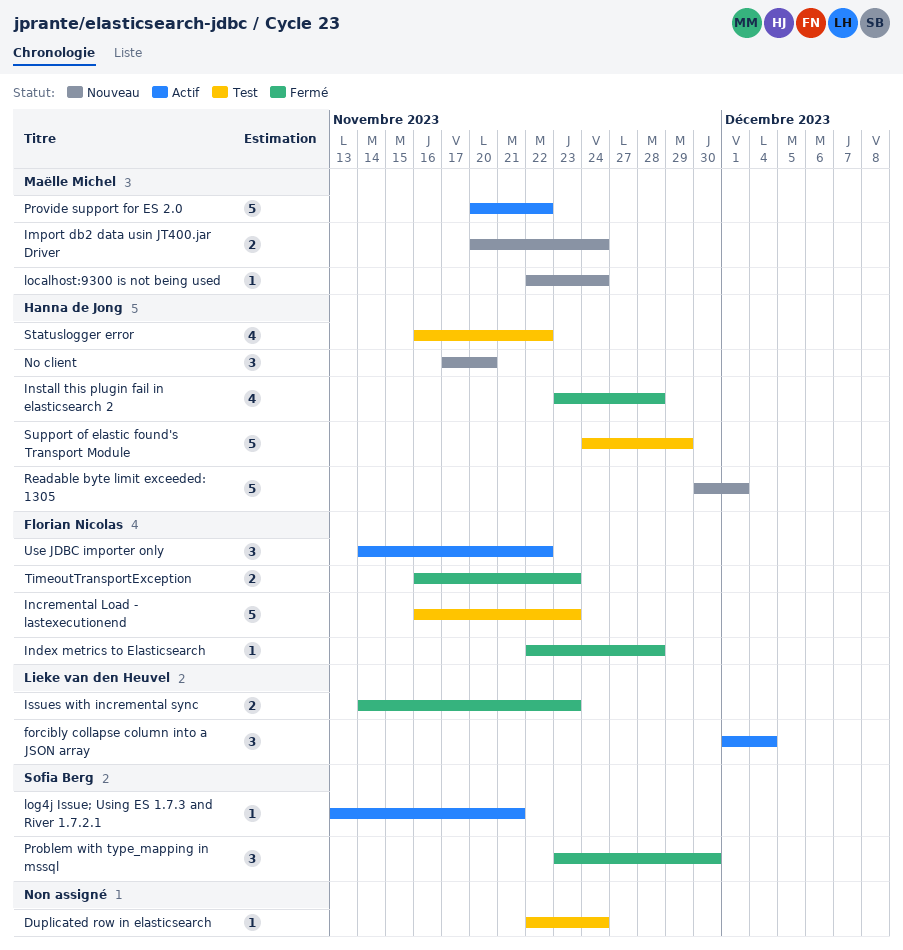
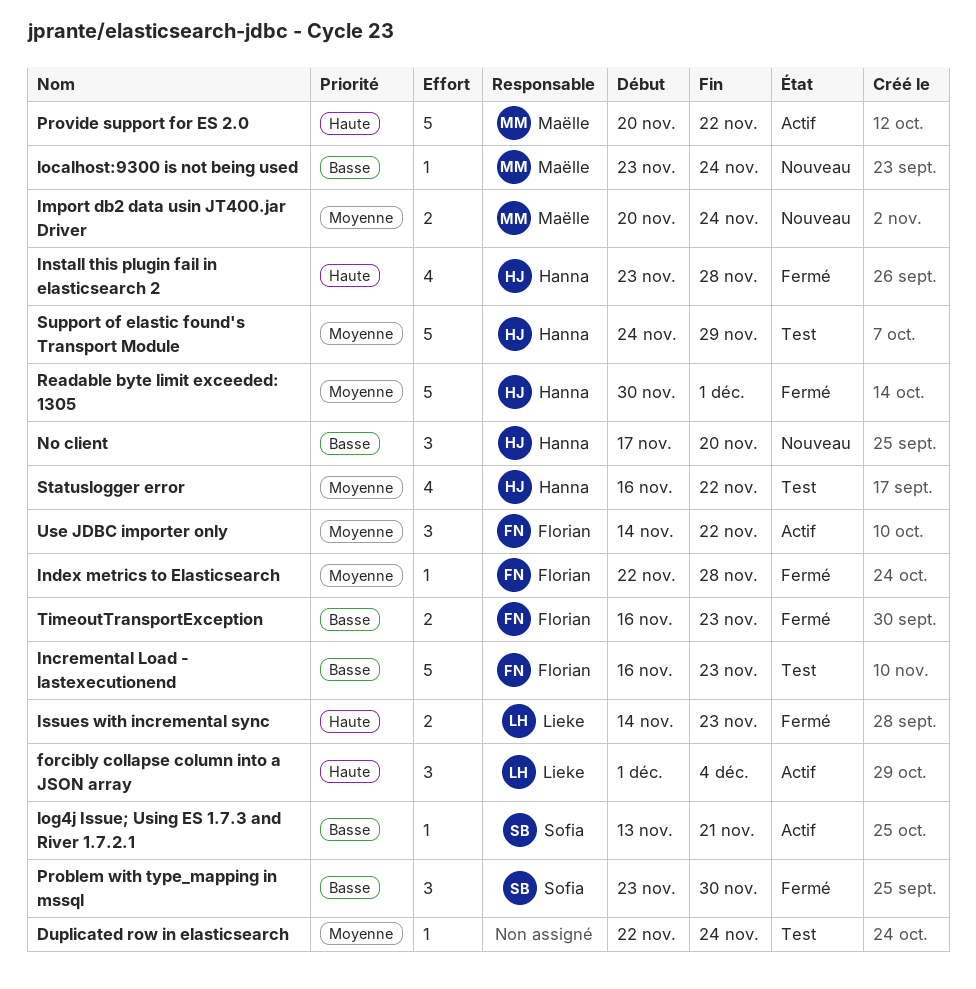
localhost:9300 is not being used, start: Nov 22 -> Nov 23
Readable byte limit exceeded: 1305, status: Nouveau -> Fermé

